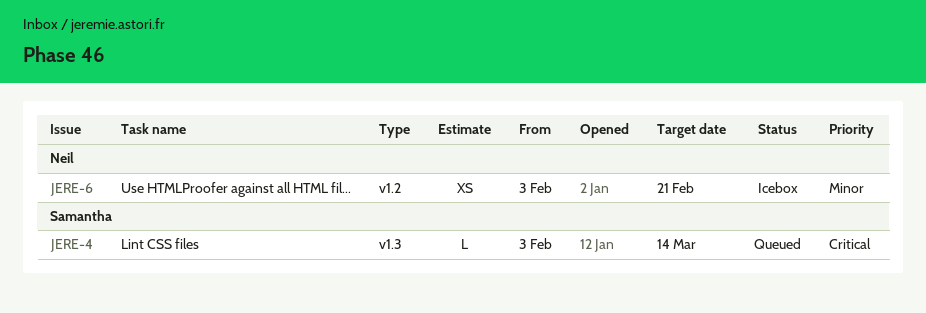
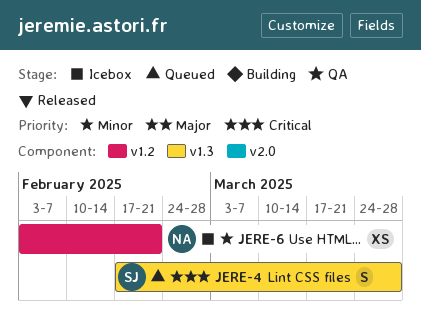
JERE-4, estimate: L -> S
JERE-4, start: Feb 3 -> Feb 17
JERE-4, due: Mar 14 -> Mar 28

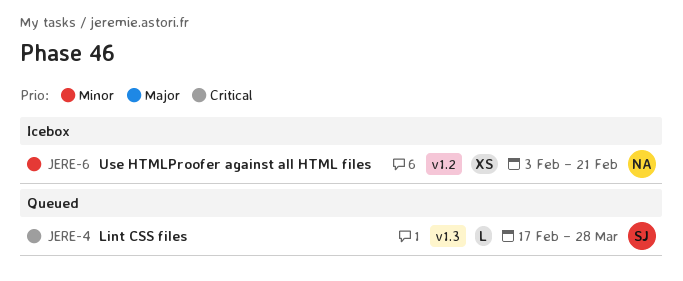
JERE-4, estimate: S -> L

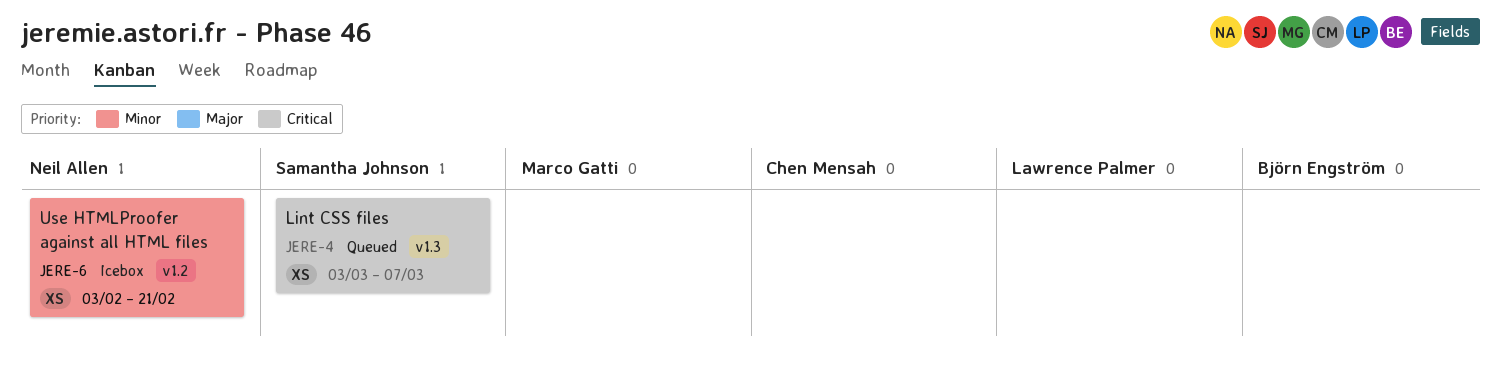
JERE-4, estimate: L -> XS
JERE-4, start: Feb 17 -> Mar 3
JERE-4, due: Mar 28 -> Mar 7

